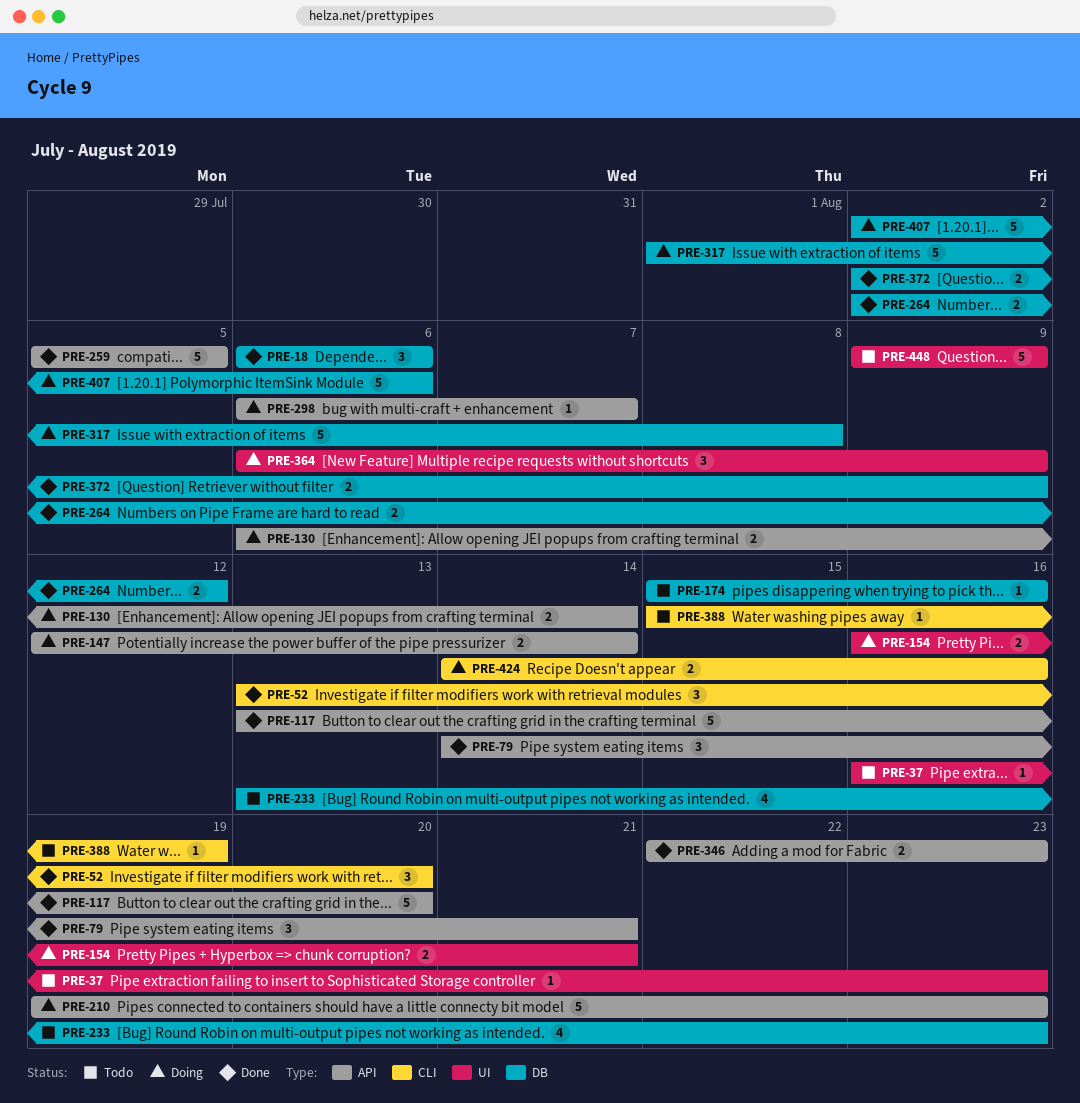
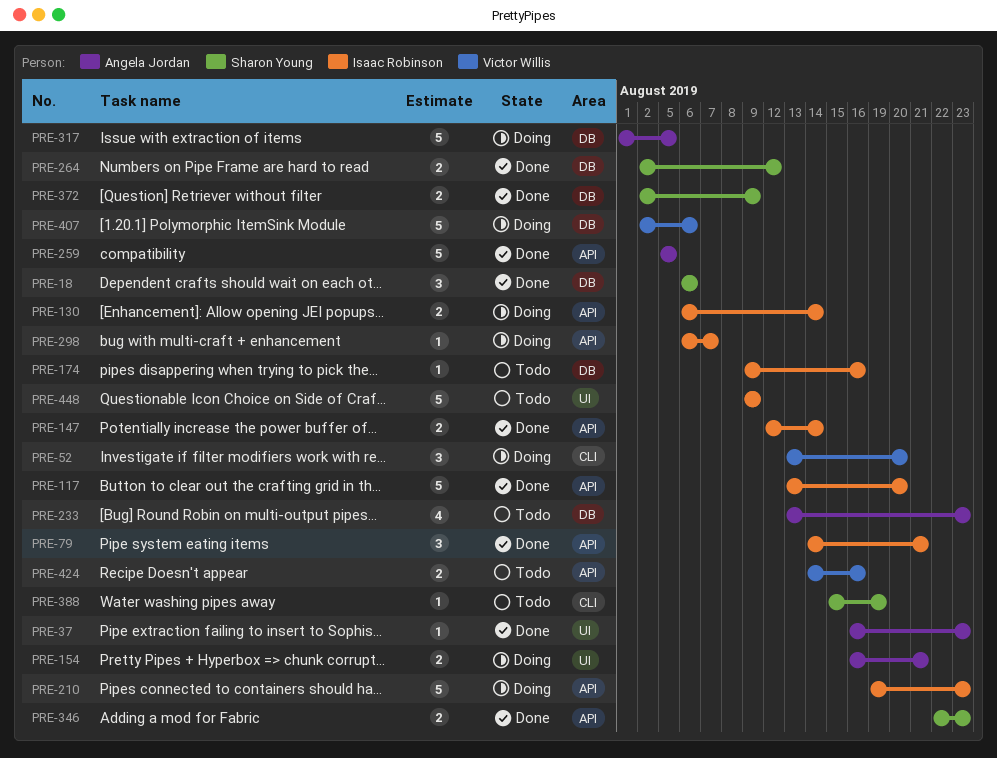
PRE-37, status: Todo -> Done
PRE-52, status: Done -> Doing
PRE-147, status: Doing -> Done
PRE-174, start: Aug 15 -> Aug 9
PRE-317, due: Aug 8 -> Aug 5
PRE-364: present -> none
PRE-424, status: Doing -> Todo
PRE-424, label: CLI -> API

